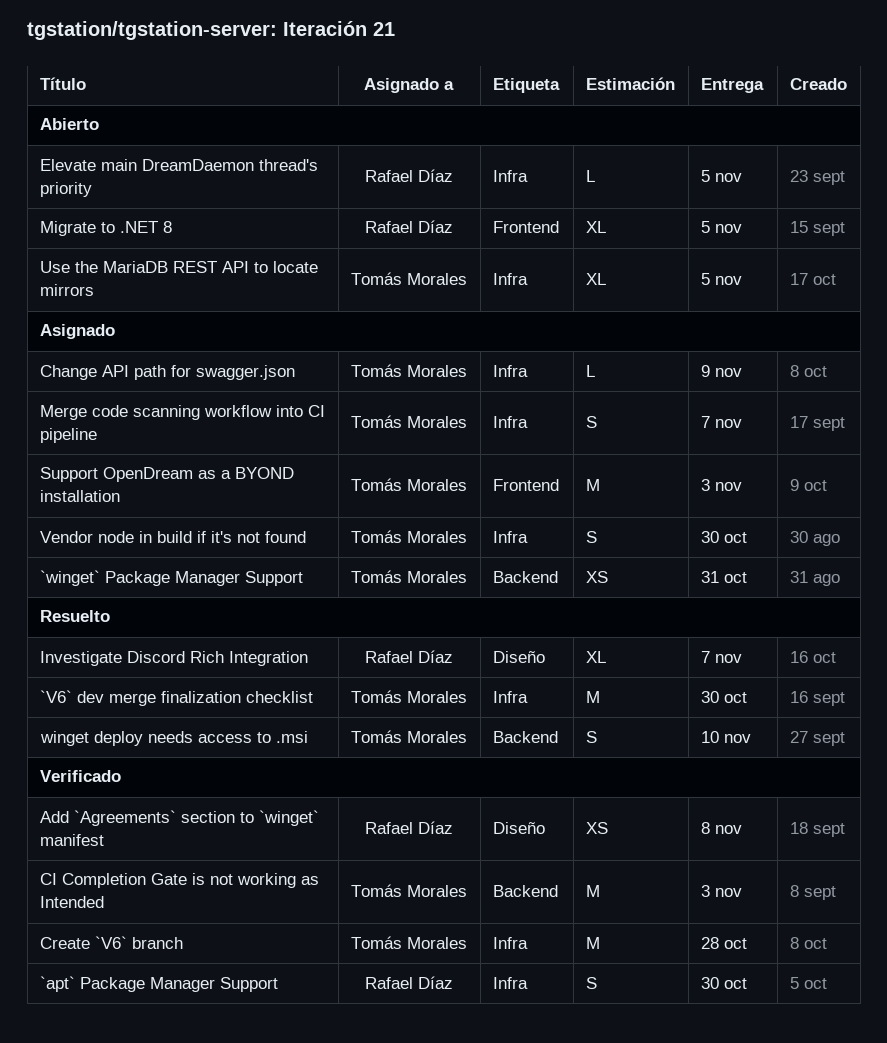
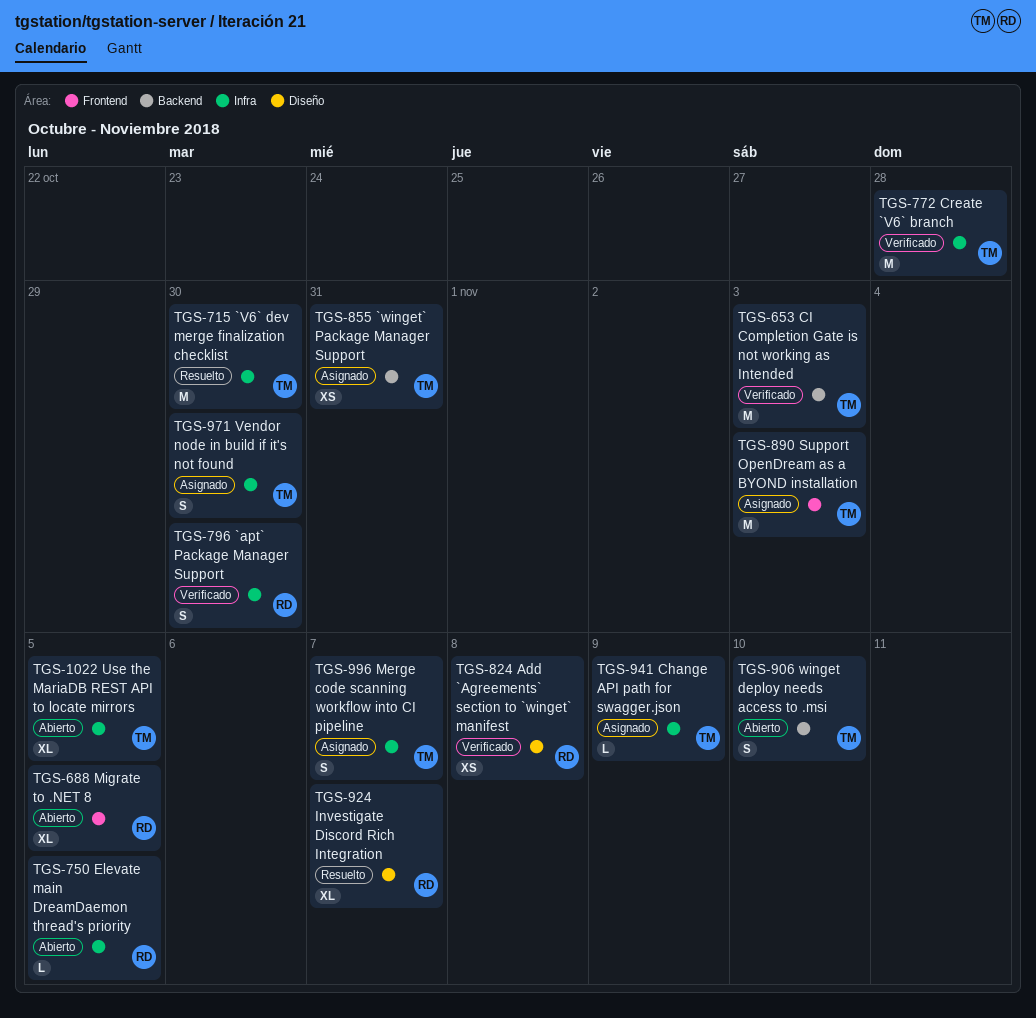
winget deploy needs access to .msi, status: Resuelto -> Abierto

